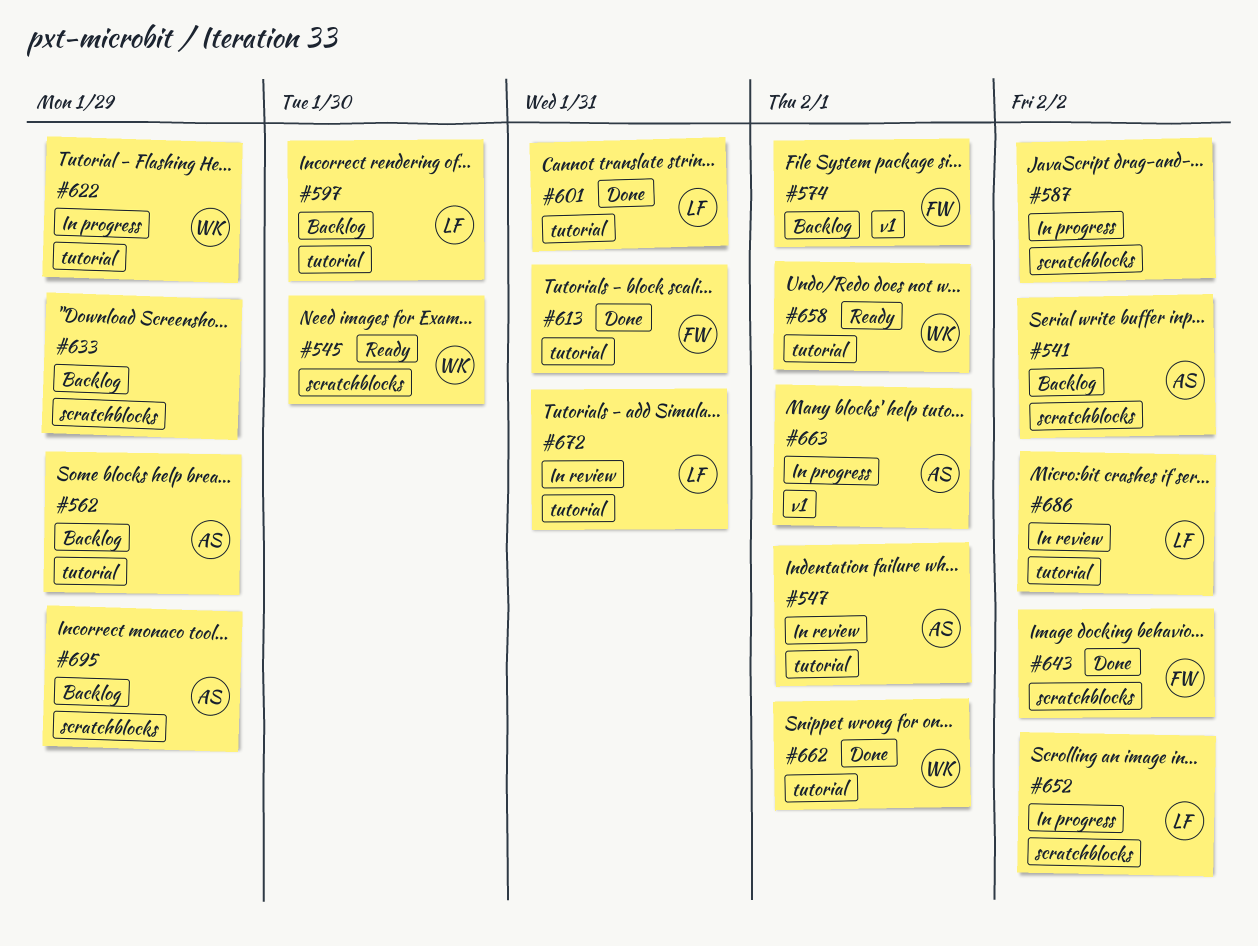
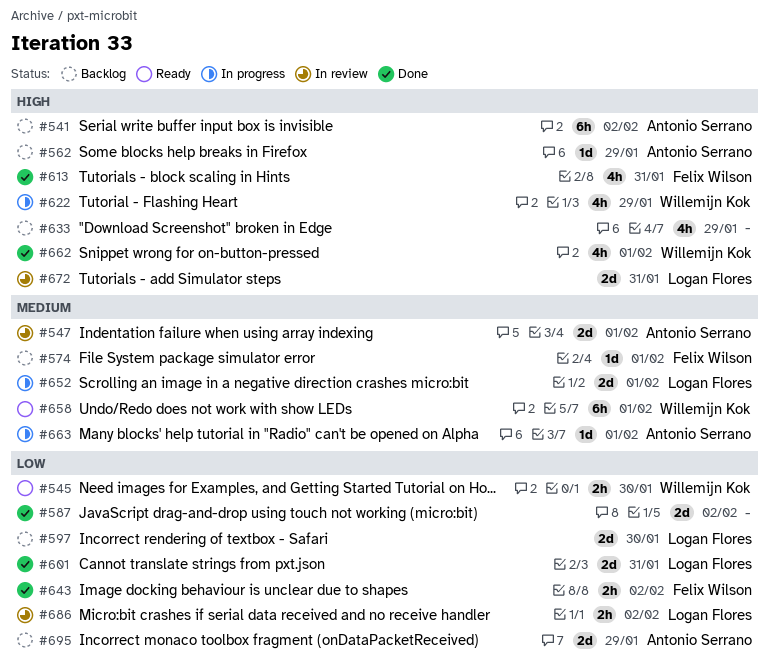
#587, status: In progress -> Done
#652, due: Feb 2 -> Feb 1

